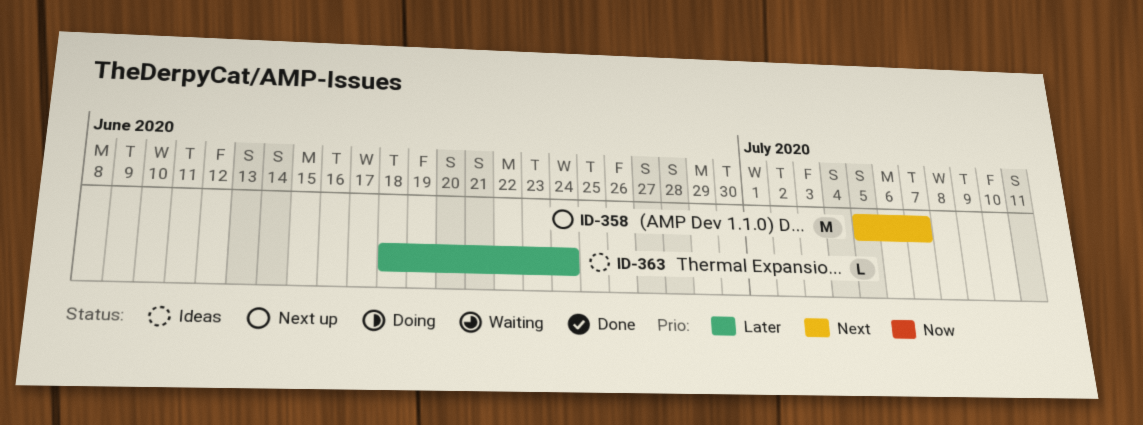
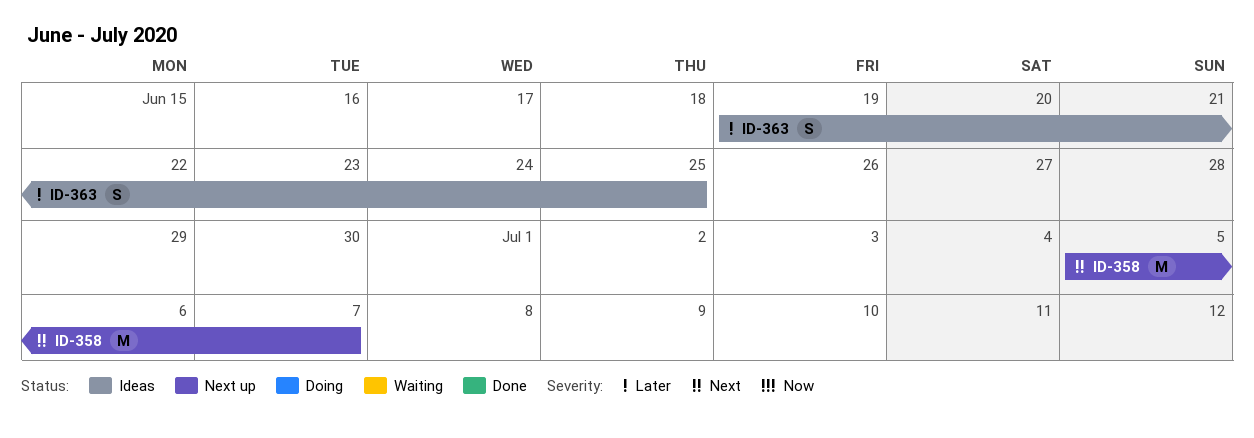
ID-363, estimate: L -> S
ID-363, start: Jun 18 -> Jun 19
ID-363, due: Jun 24 -> Jun 25

